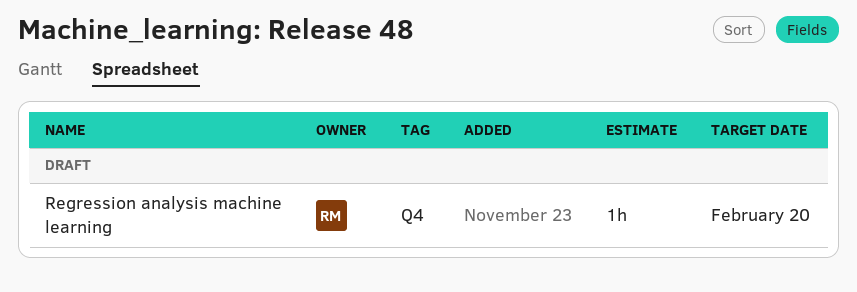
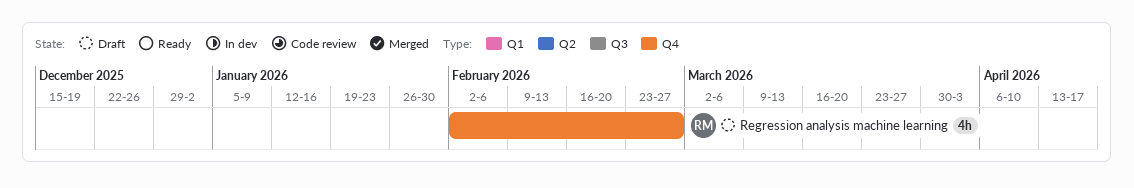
Regression analysis machine learning, estimate: 1h -> 4h
Regression analysis machine learning, due: Feb 20 -> Feb 27

